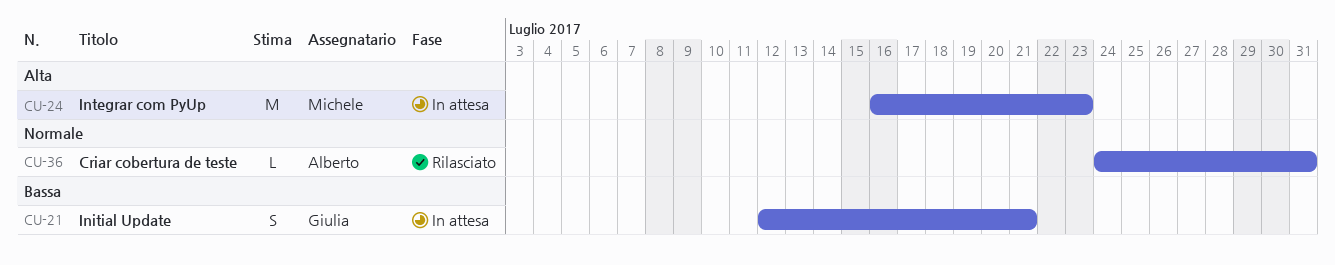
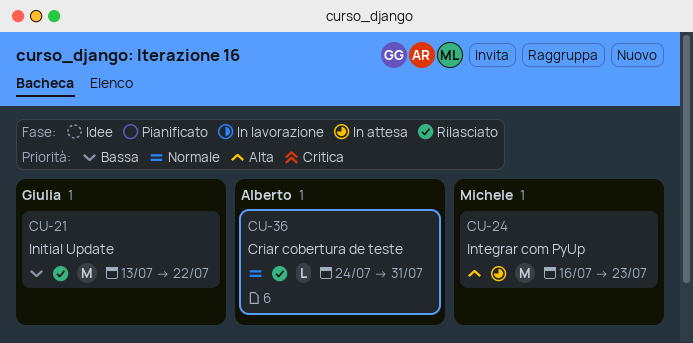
CU-21, status: In attesa -> Rilasciato
CU-21, estimate: S -> M
CU-21, start: Jul 12 -> Jul 13
CU-21, due: Jul 21 -> Jul 22

